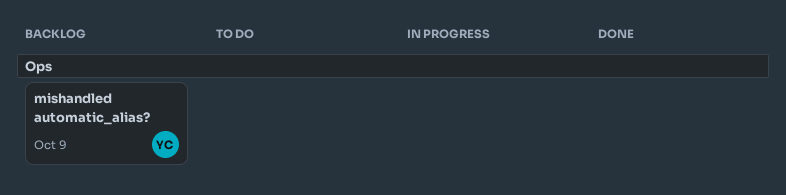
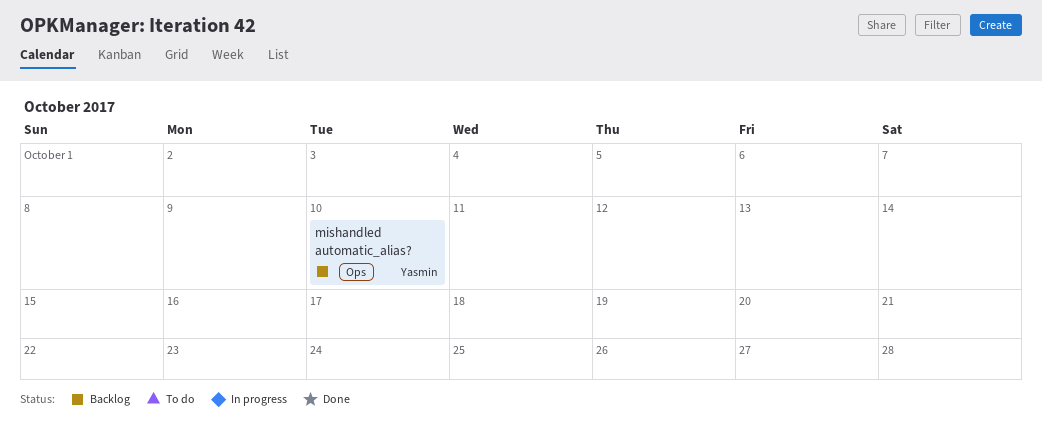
mishandled automatic_alias?, due: Oct 9 -> Oct 10

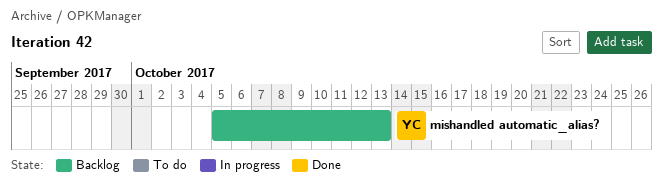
mishandled automatic_alias?, due: Oct 10 -> Oct 13

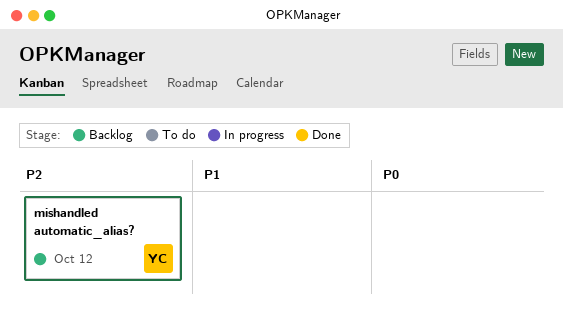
mishandled automatic_alias?, due: Oct 13 -> Oct 12

